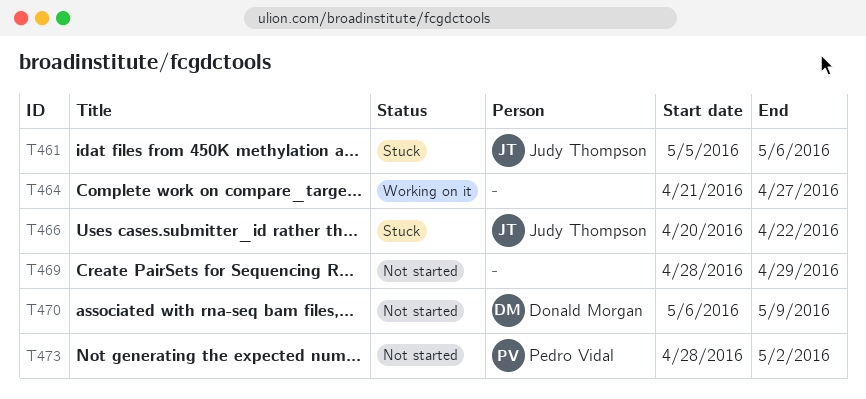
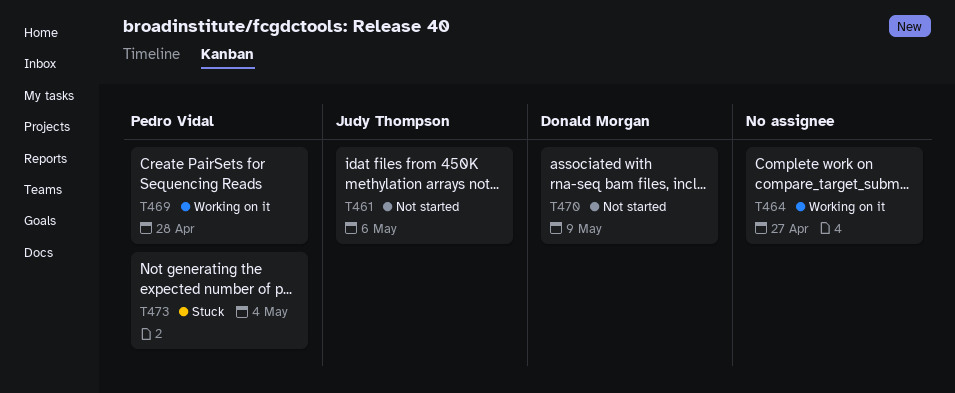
T461, status: Stuck -> Not started
T466: present -> none
T469, status: Not started -> Working on it
T469, owner: none -> Pedro Vidal
T469, due: Apr 29 -> Apr 28
T473, status: Not started -> Stuck
T473, due: May 2 -> May 4

